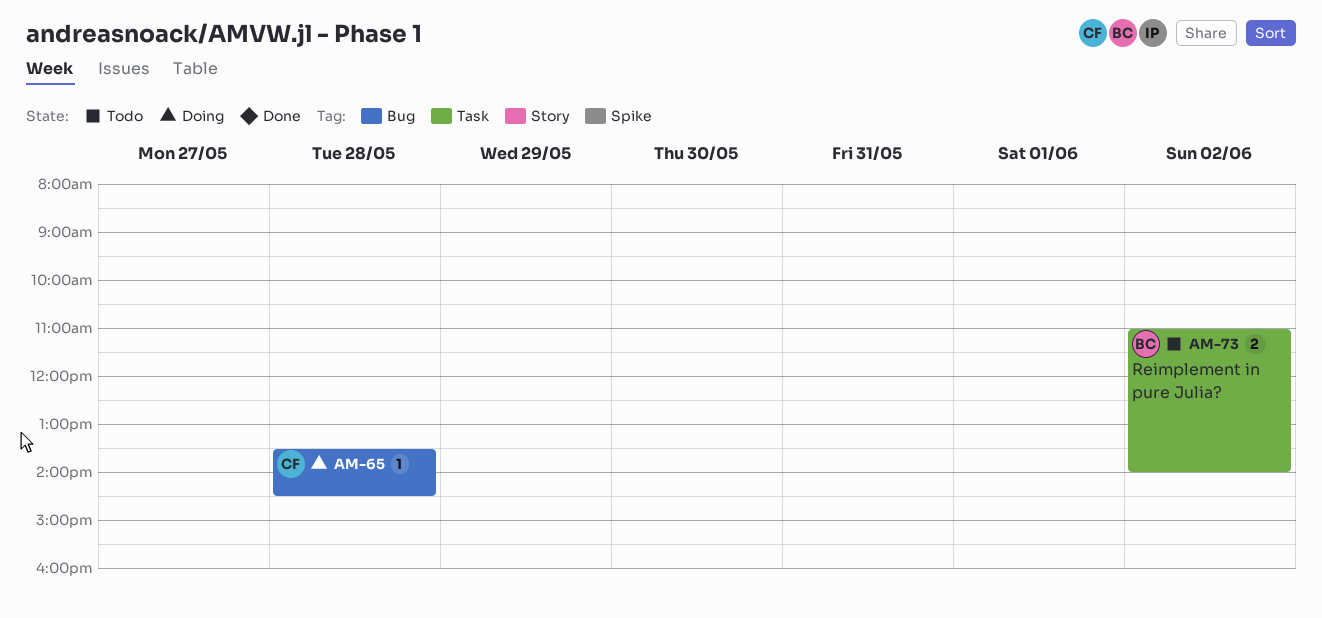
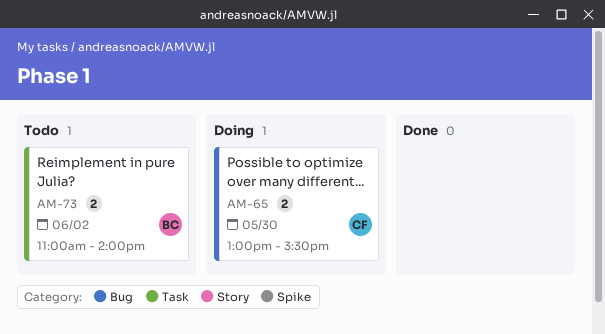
AM-65, estimate: 1 -> 2
AM-65, day: May 28 -> May 30
AM-65, begins: 13:30 -> 13:00
AM-65, ends: 14:30 -> 15:30

